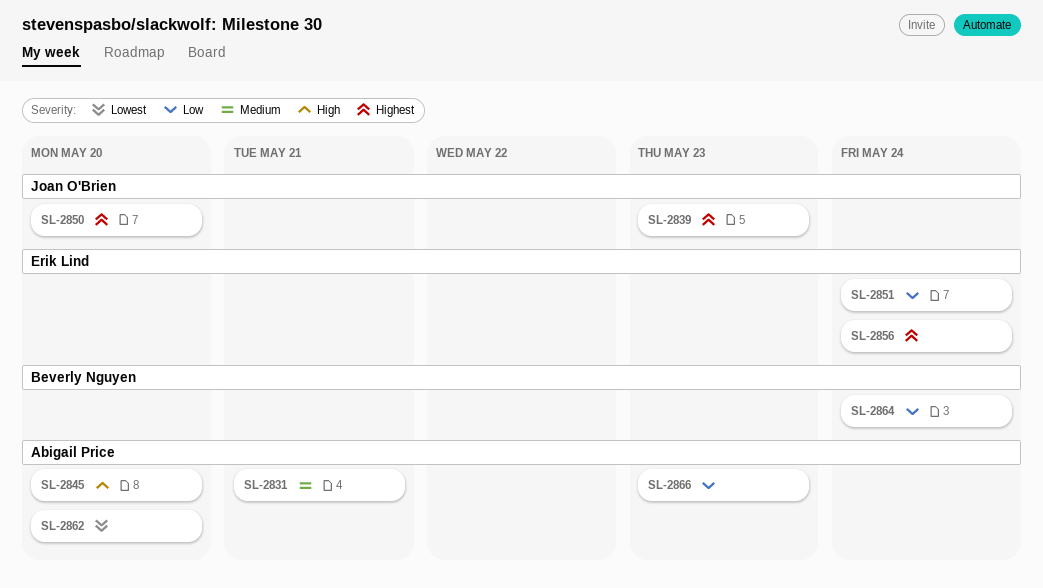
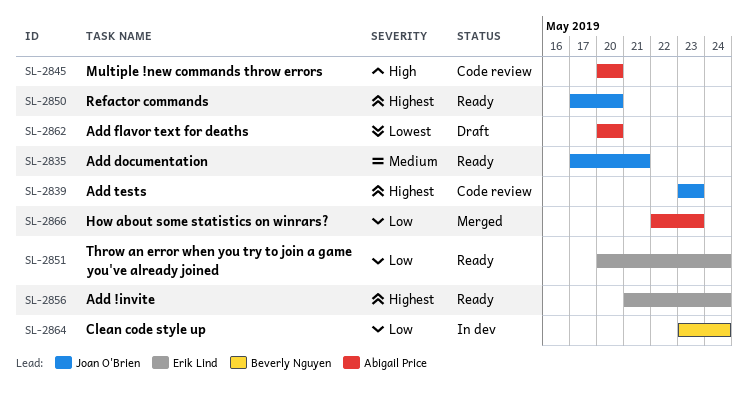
SL-2831: present -> none
SL-2835: none -> present

